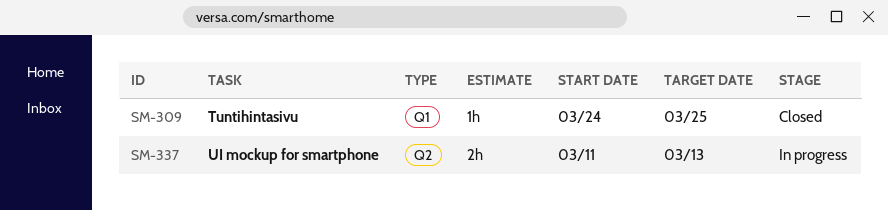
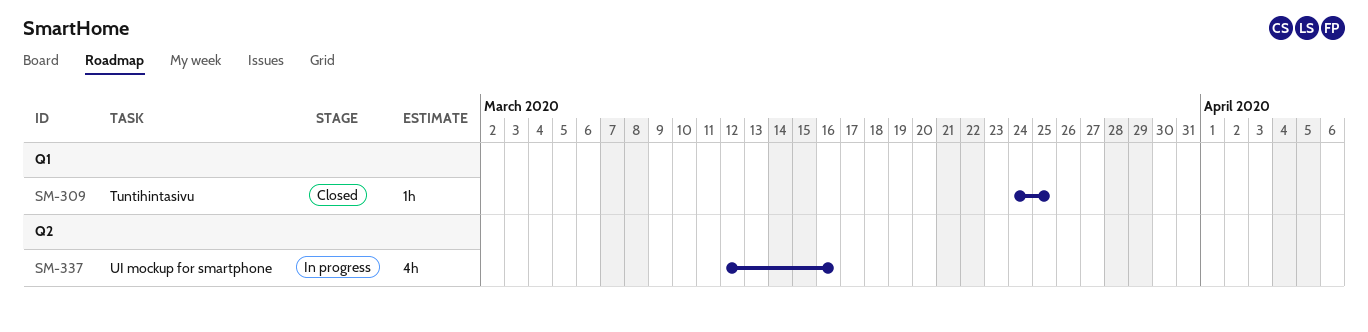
SM-337, estimate: 2h -> 4h
SM-337, start: Mar 11 -> Mar 12
SM-337, due: Mar 13 -> Mar 16

